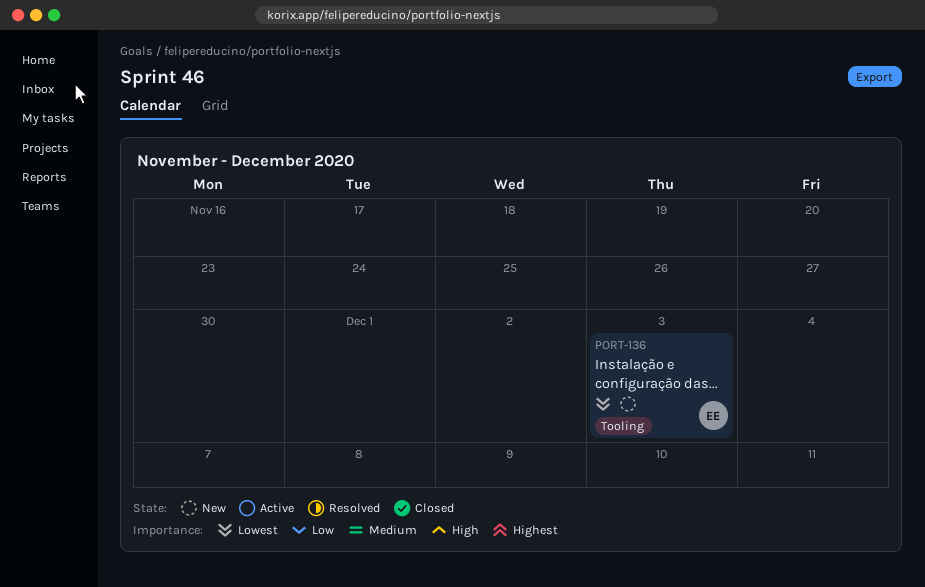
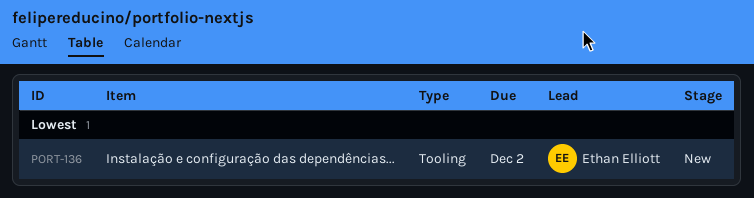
PORT-136, due: Dec 3 -> Dec 2

